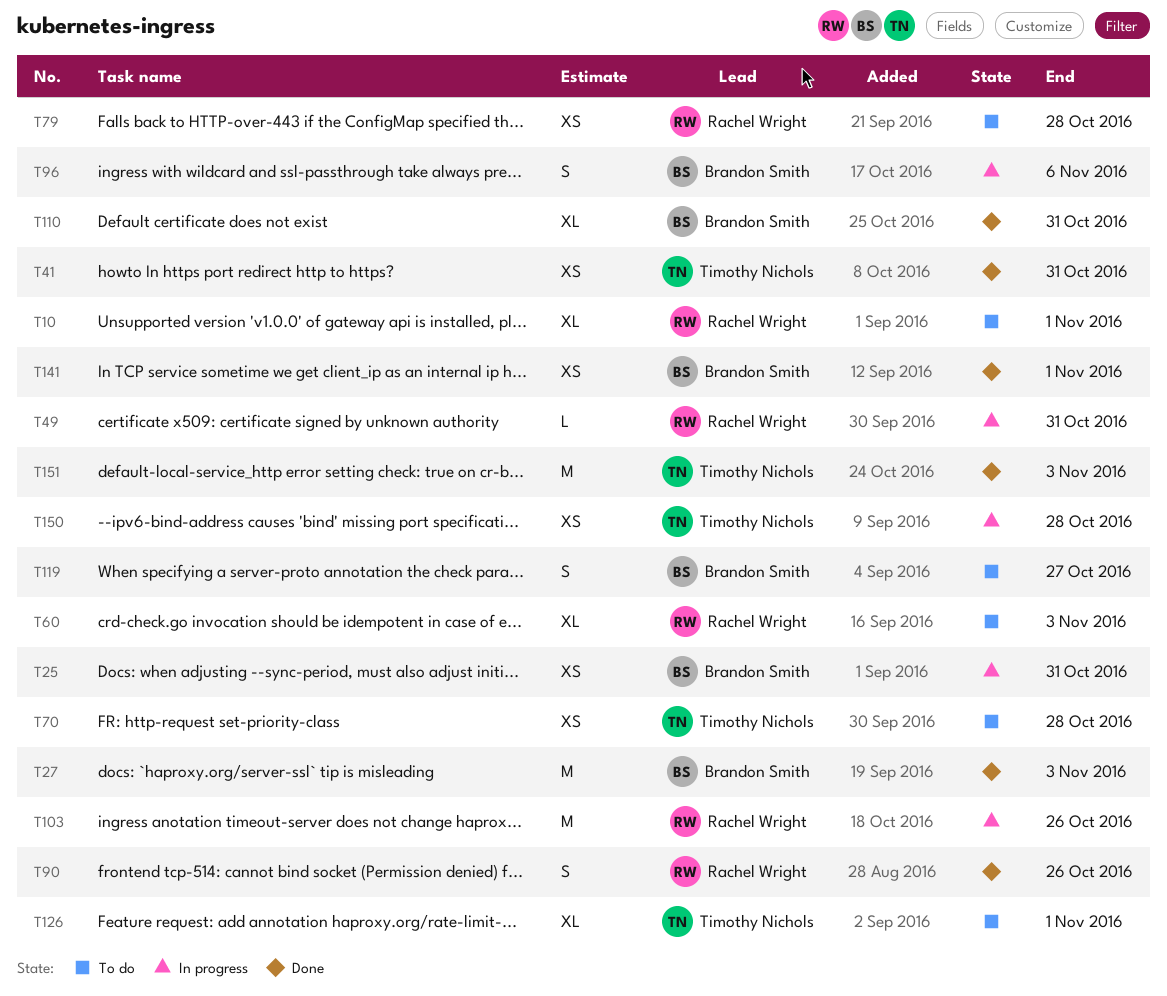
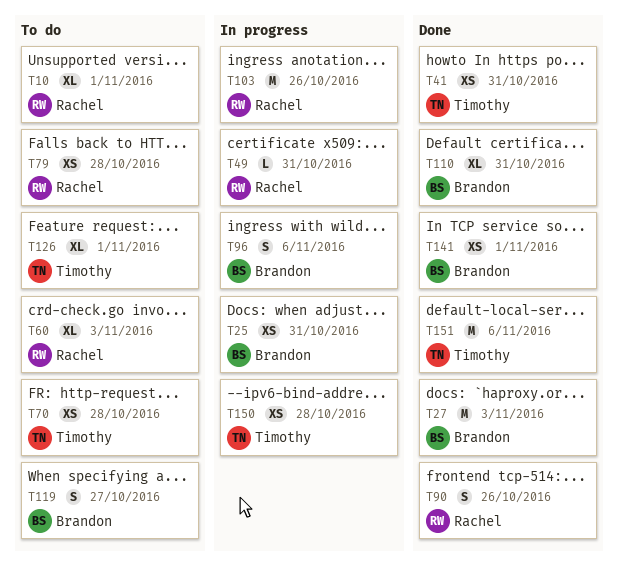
T151, due: Nov 3 -> Nov 6

